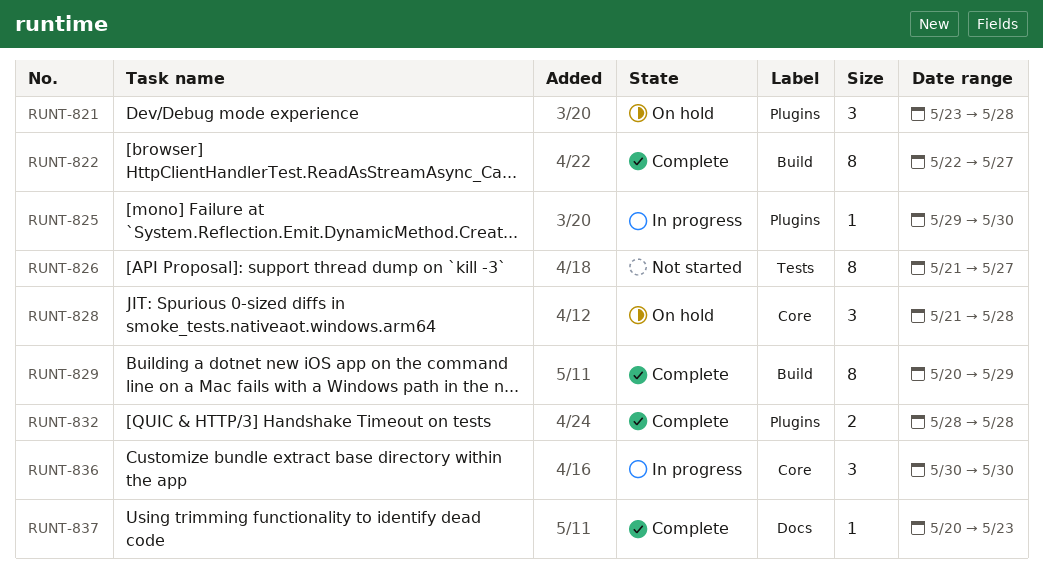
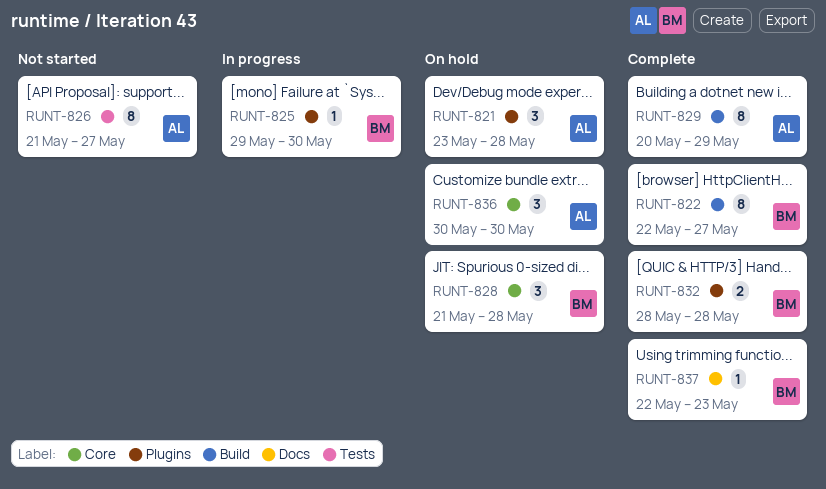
RUNT-836, status: In progress -> On hold
RUNT-837, start: May 20 -> May 22

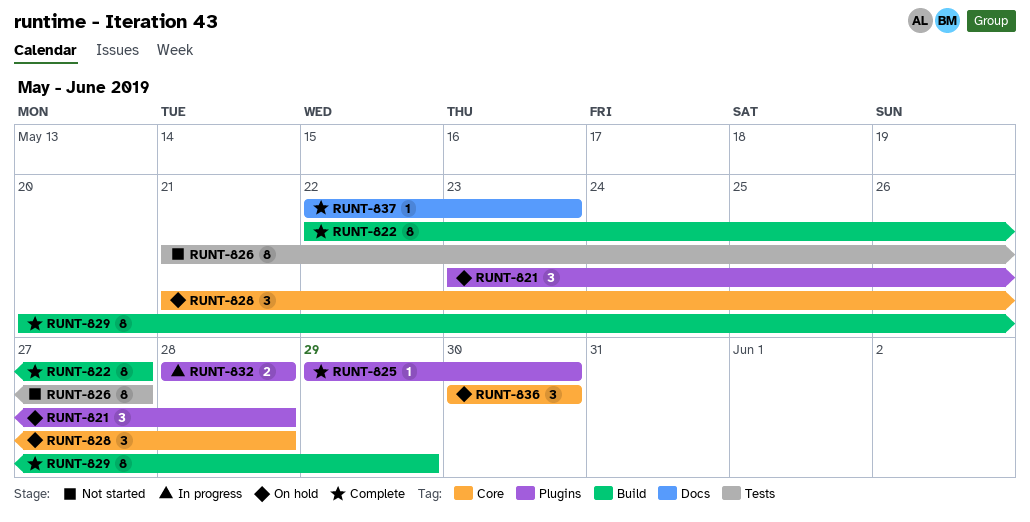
RUNT-825, status: In progress -> Complete
RUNT-832, status: Complete -> In progress

